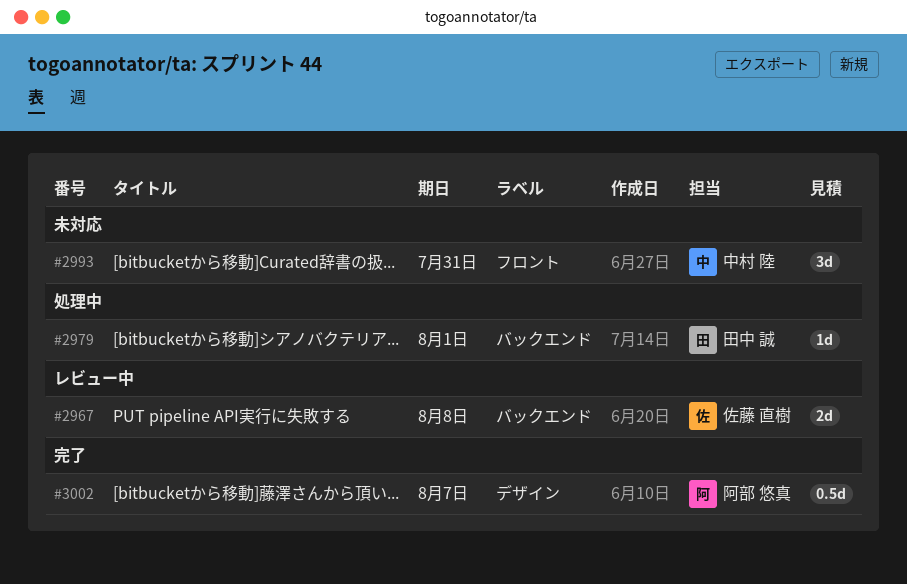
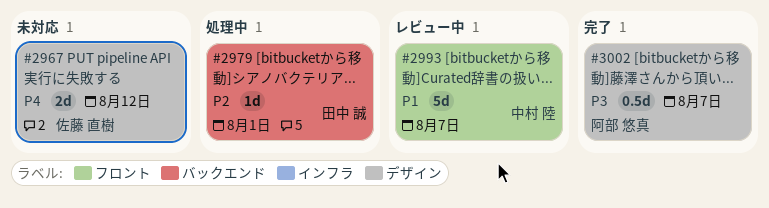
#2967, status: レビュー中 -> 未対応
#2967, label: バックエンド -> デザイン
#2967, due: Aug 8 -> Aug 12
#2993, status: 未対応 -> レビュー中
#2993, estimate: 3d -> 5d
#2993, due: Jul 31 -> Aug 7

